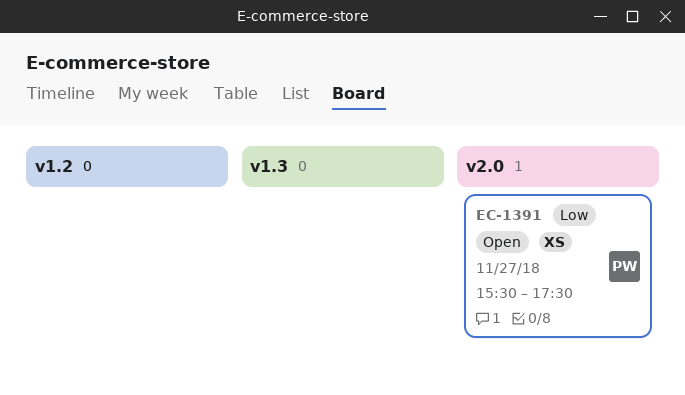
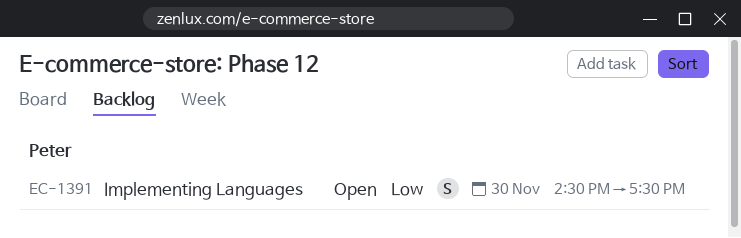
EC-1391, estimate: XS -> S
EC-1391, day: Nov 27 -> Nov 30
EC-1391, begins: 15:30 -> 14:30

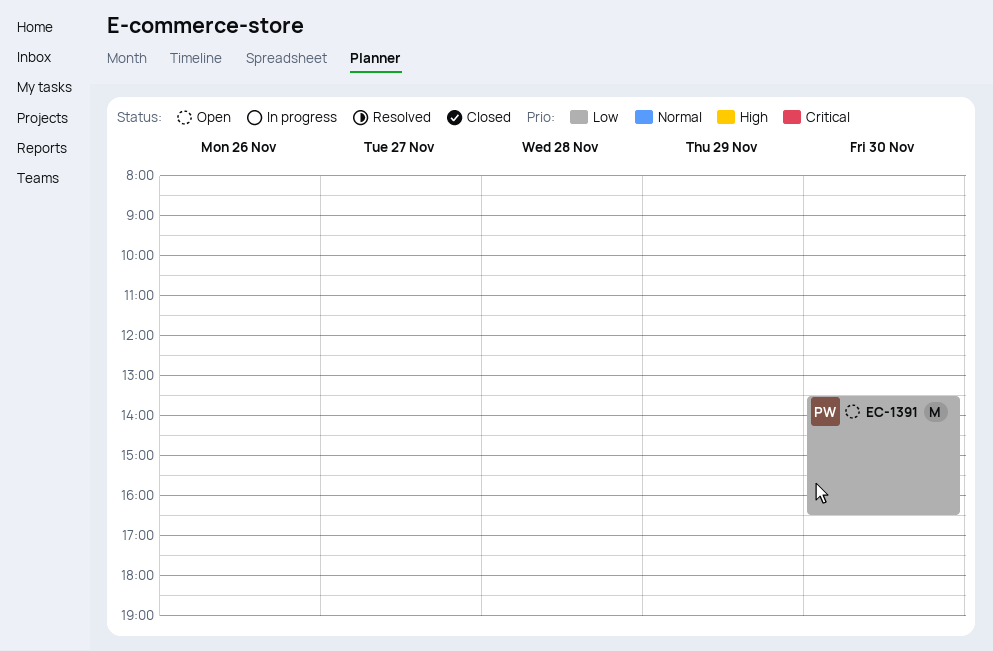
EC-1391, estimate: S -> M
EC-1391, begins: 14:30 -> 13:30
EC-1391, ends: 17:30 -> 16:30

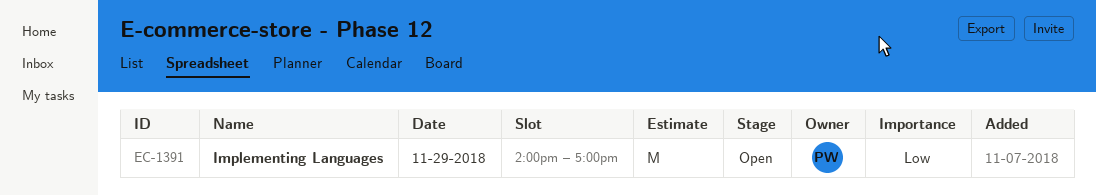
EC-1391, day: Nov 30 -> Nov 29
EC-1391, begins: 13:30 -> 14:00
EC-1391, ends: 16:30 -> 17:00

